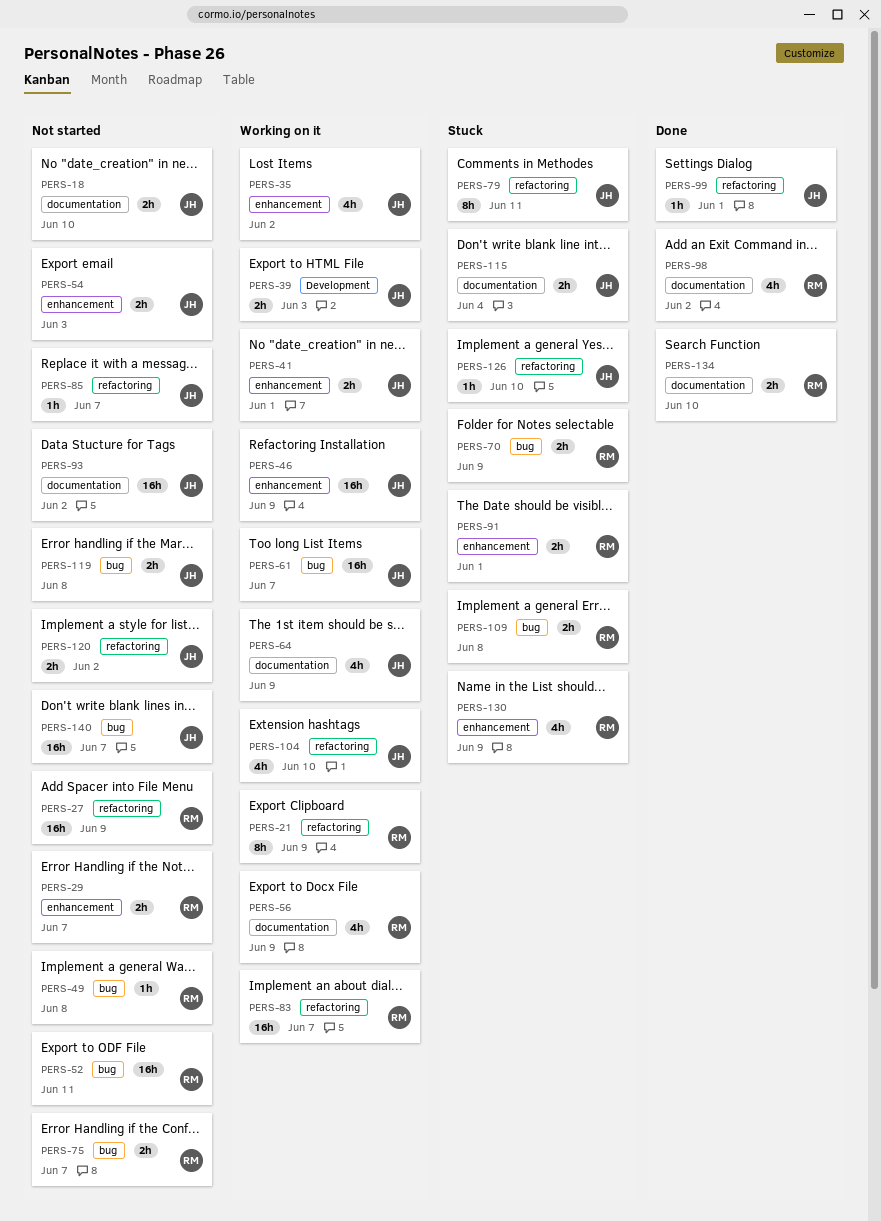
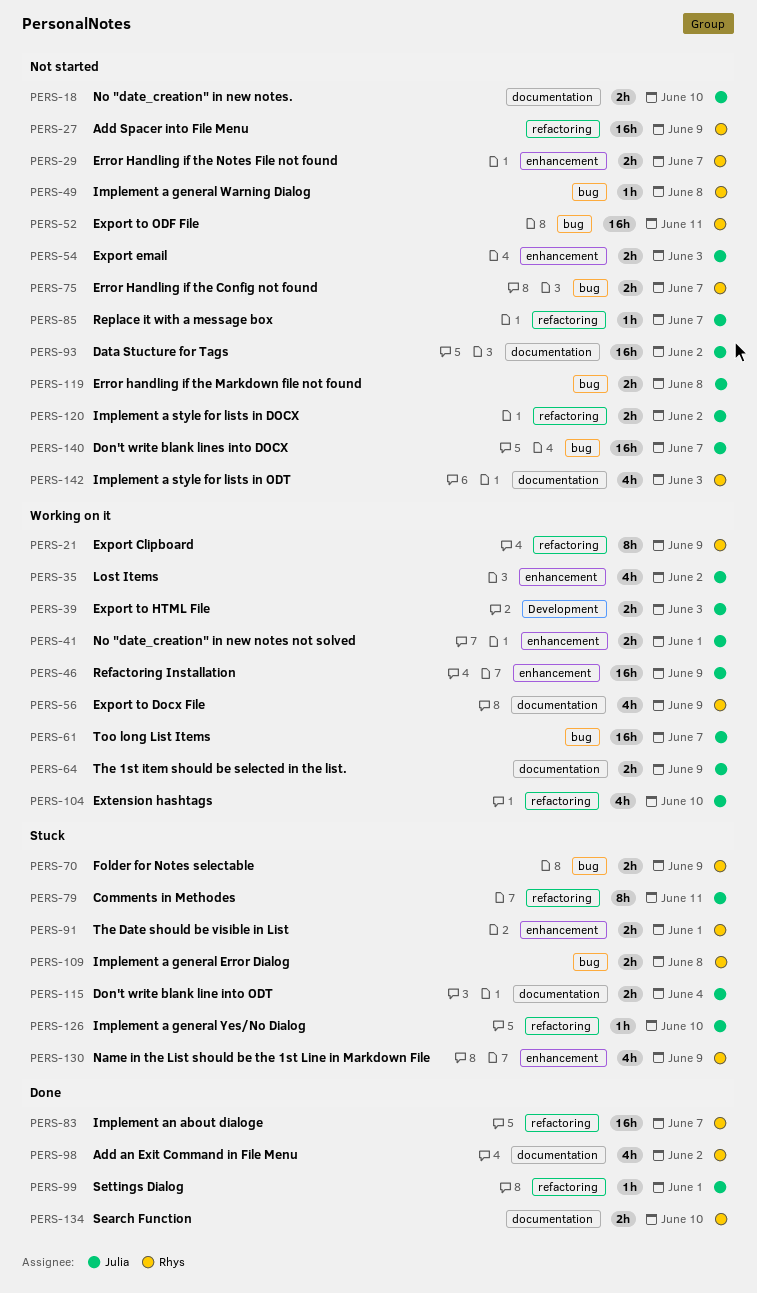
PERS-64, estimate: 4h -> 2h
PERS-83, status: Working on it -> Done
PERS-142: none -> present

